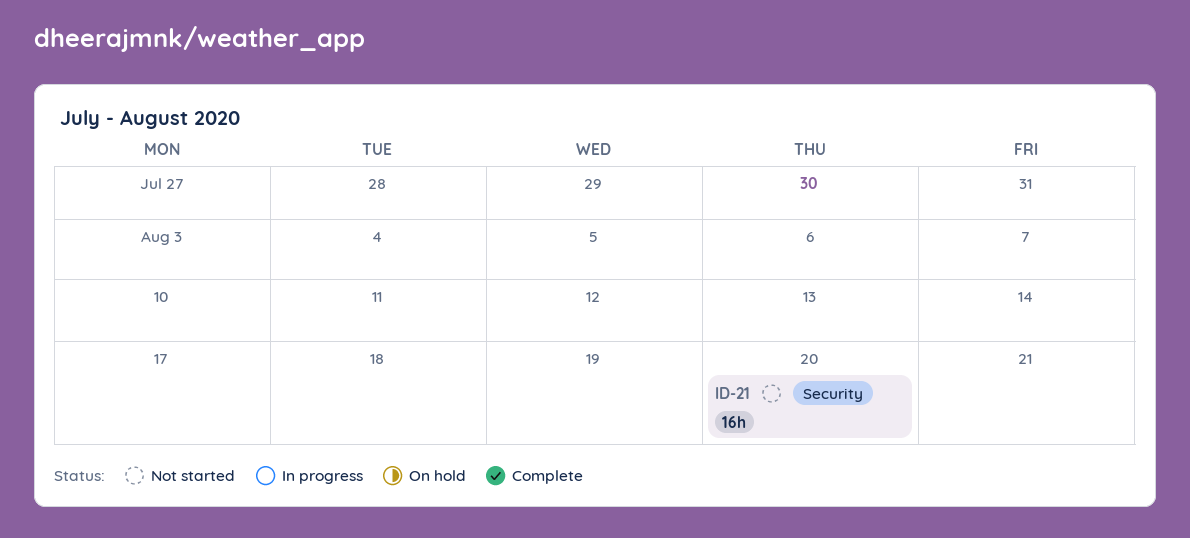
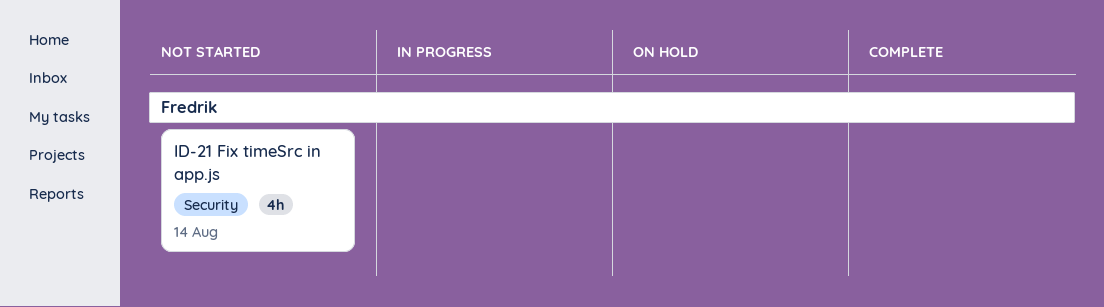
ID-21, estimate: 16h -> 4h
ID-21, due: Aug 20 -> Aug 14

